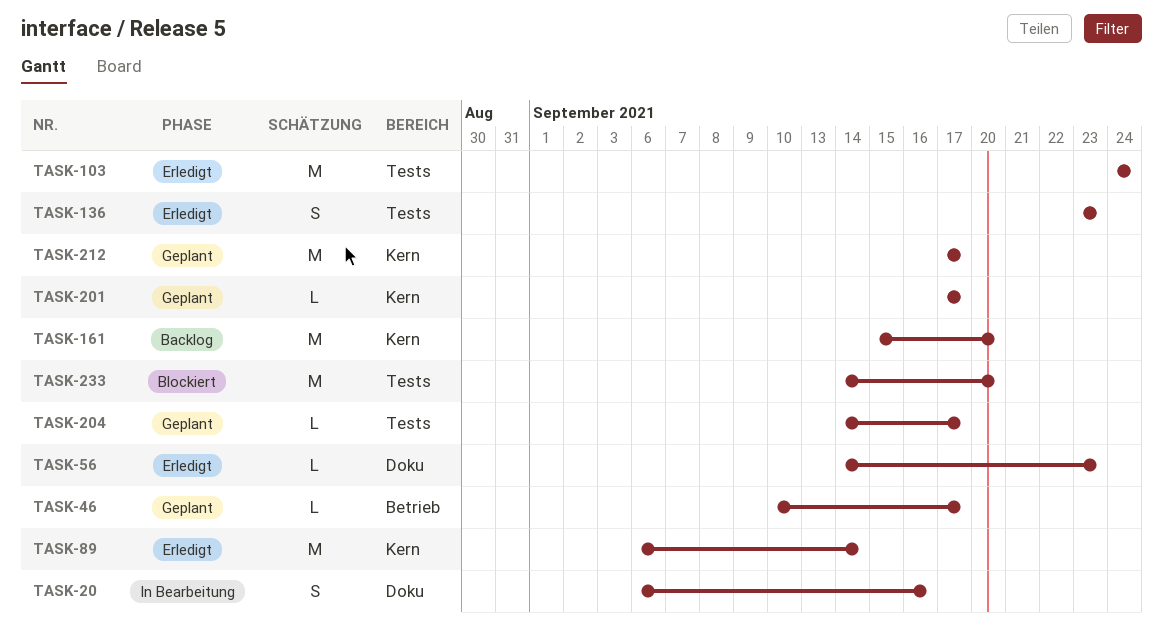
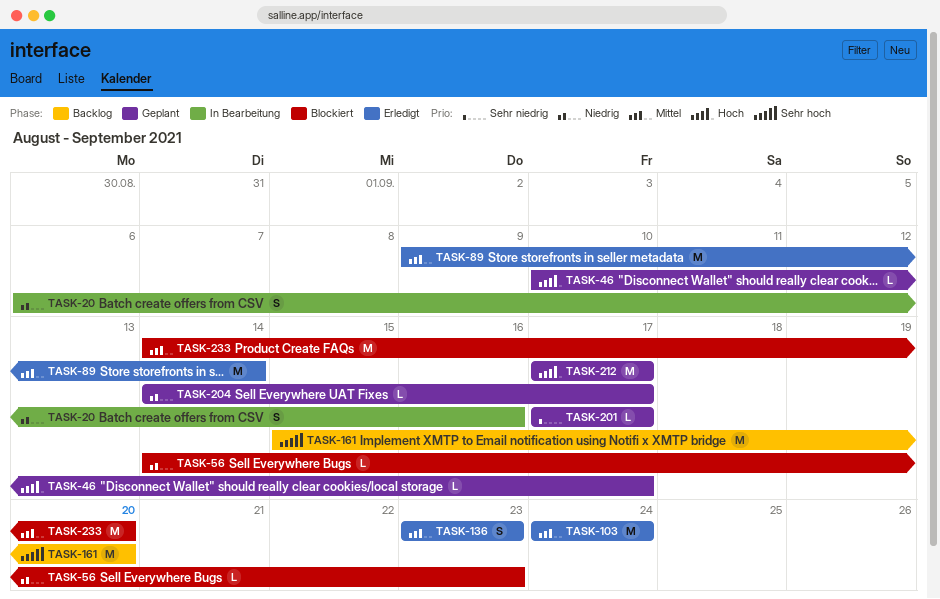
TASK-56, status: Erledigt -> Blockiert
TASK-89, start: Sep 6 -> Sep 9

